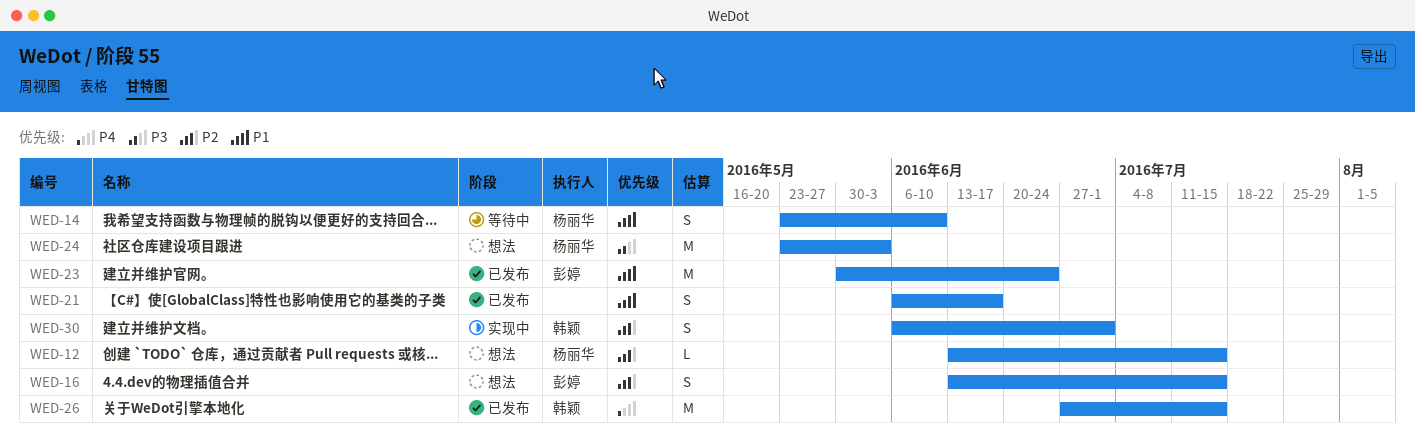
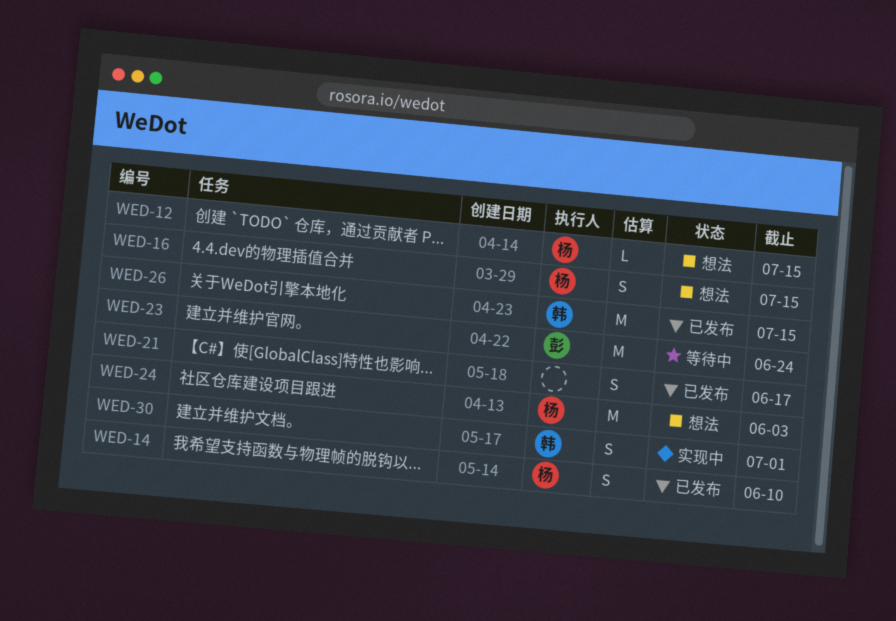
WED-14, status: 等待中 -> 已发布
WED-16, owner: 彭婷 -> 杨丽华
WED-23, status: 已发布 -> 等待中

